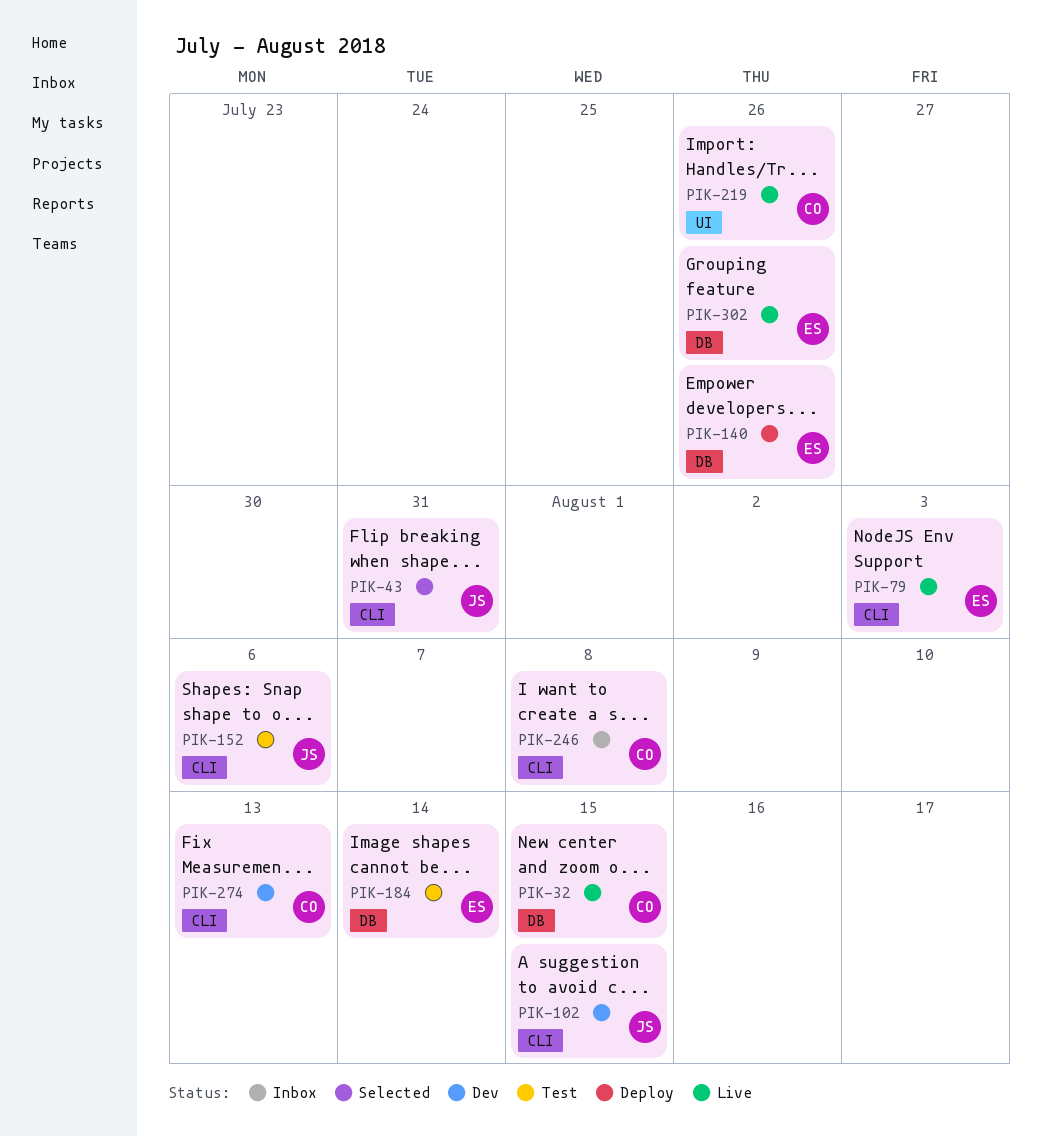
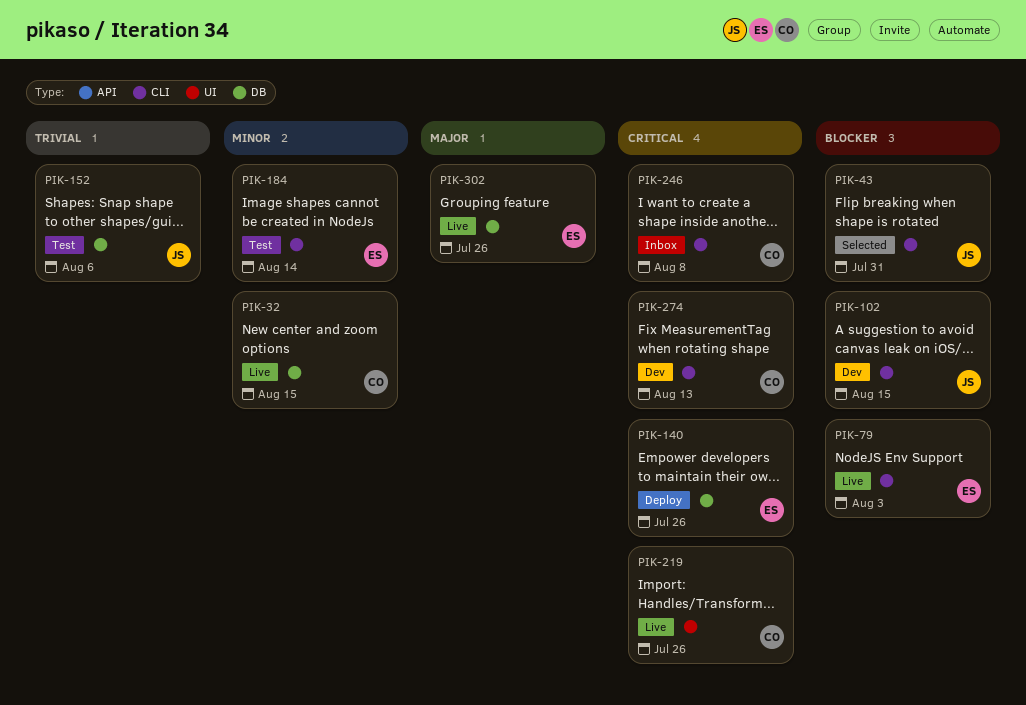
PIK-152, label: CLI -> DB
PIK-184, label: DB -> CLI

